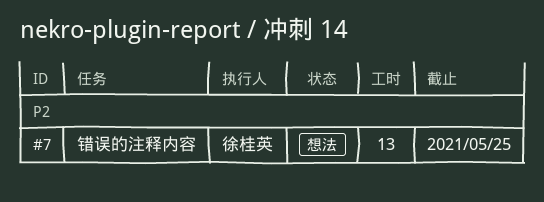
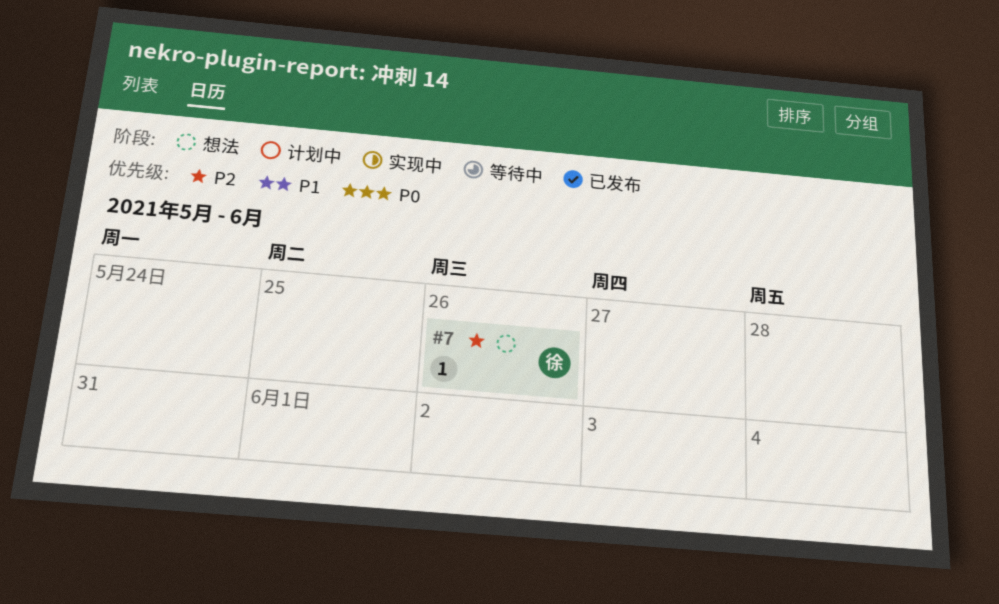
#7, estimate: 13 -> 1
#7, due: May 25 -> May 26

